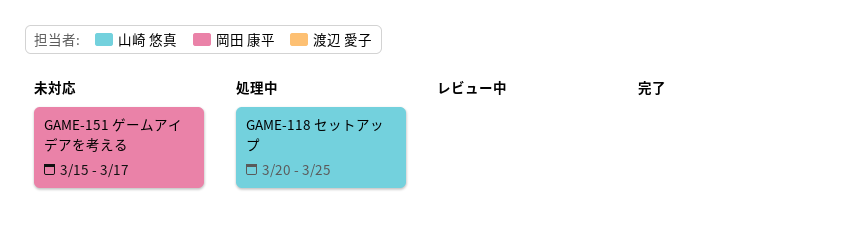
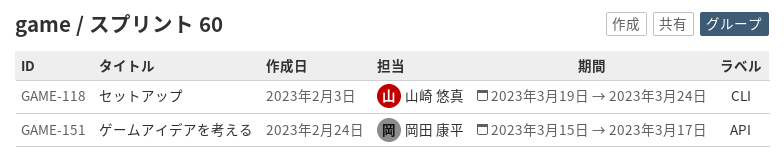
GAME-118, start: Mar 20 -> Mar 19
GAME-118, due: Mar 25 -> Mar 24

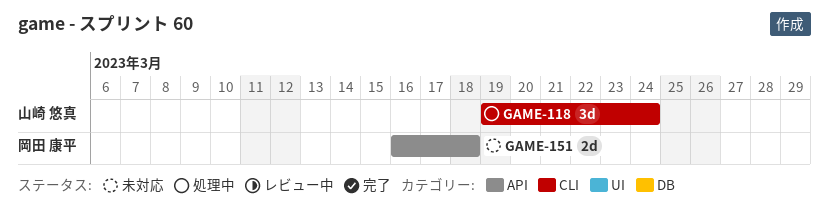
GAME-151, start: Mar 15 -> Mar 16
GAME-151, due: Mar 17 -> Mar 18

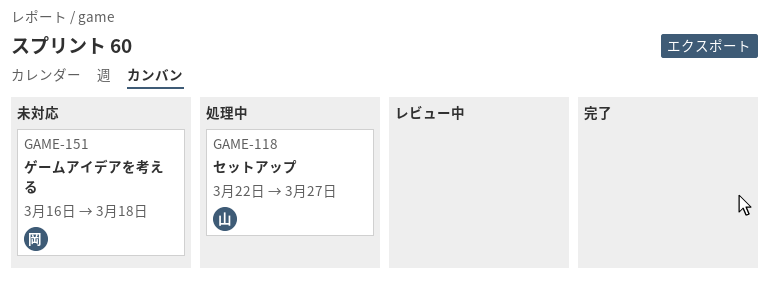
GAME-118, start: Mar 19 -> Mar 22
GAME-118, due: Mar 24 -> Mar 27

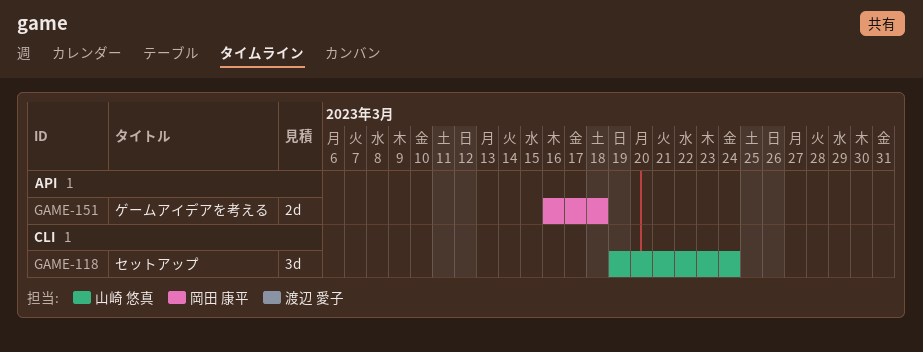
GAME-118, start: Mar 22 -> Mar 19
GAME-118, due: Mar 27 -> Mar 24

